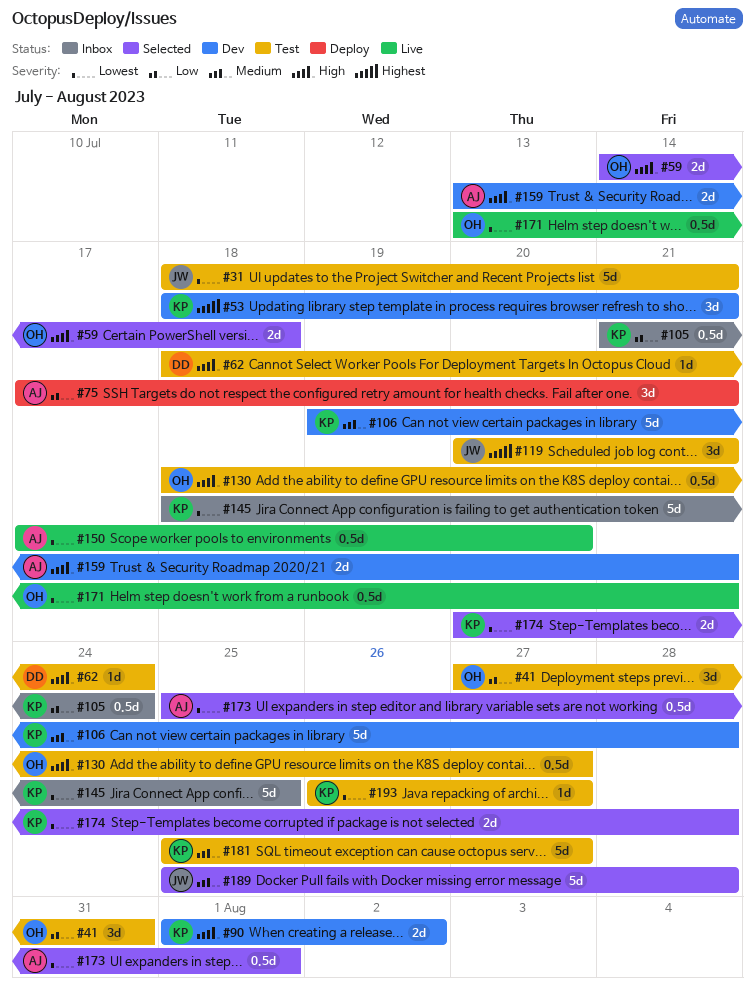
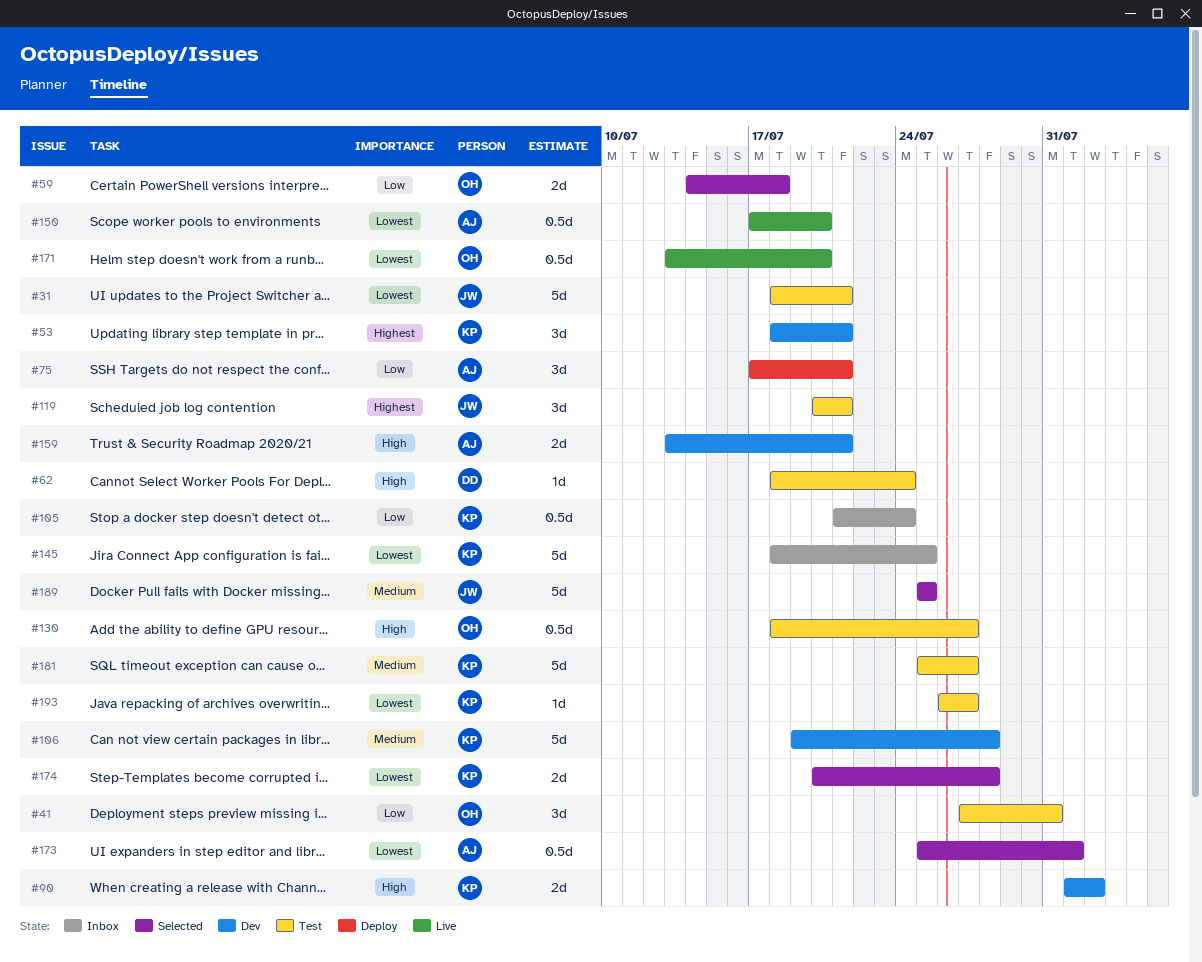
#59, priority: High -> Low
#171, due: Jul 21 -> Jul 20
#189, due: Jul 28 -> Jul 25

